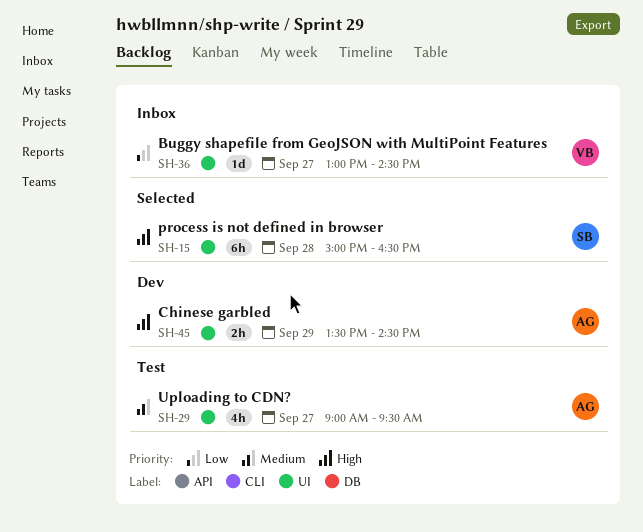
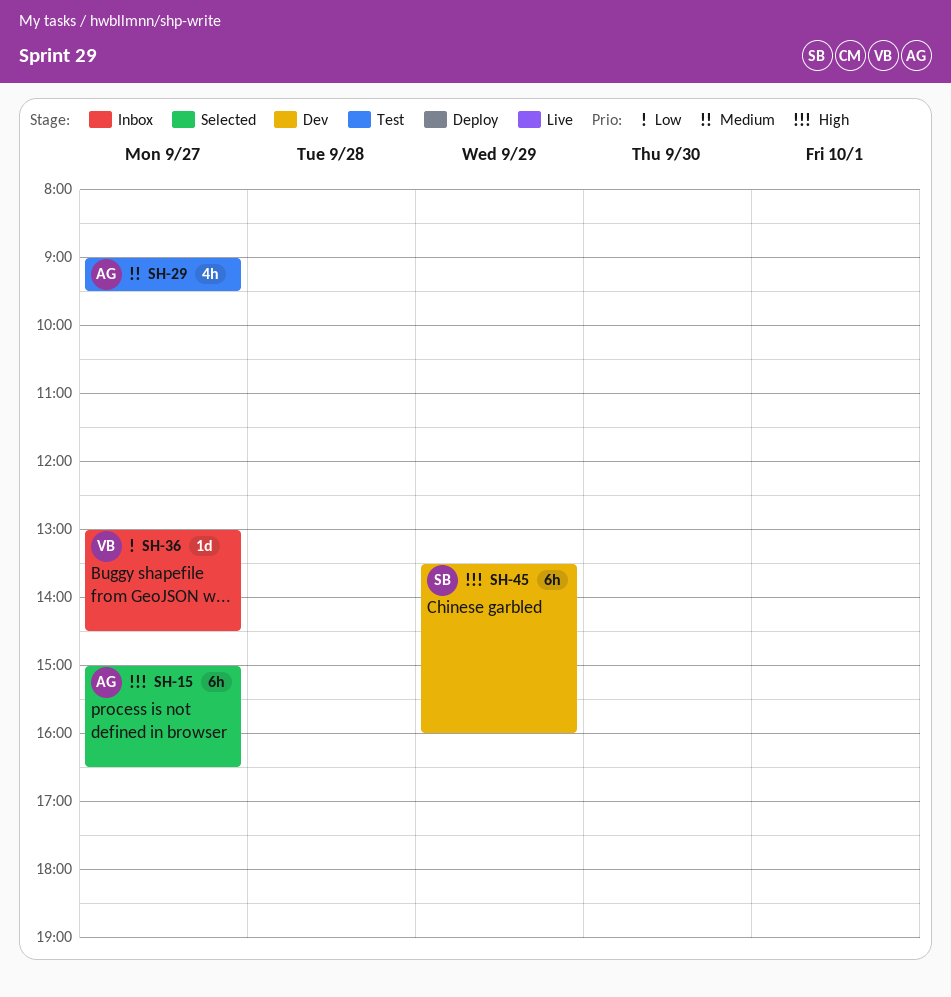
SH-15, owner: SB -> AG
SH-15, day: Sep 28 -> Sep 27
SH-45, owner: AG -> SB
SH-45, estimate: 2h -> 6h
SH-45, ends: 14:30 -> 16:00

